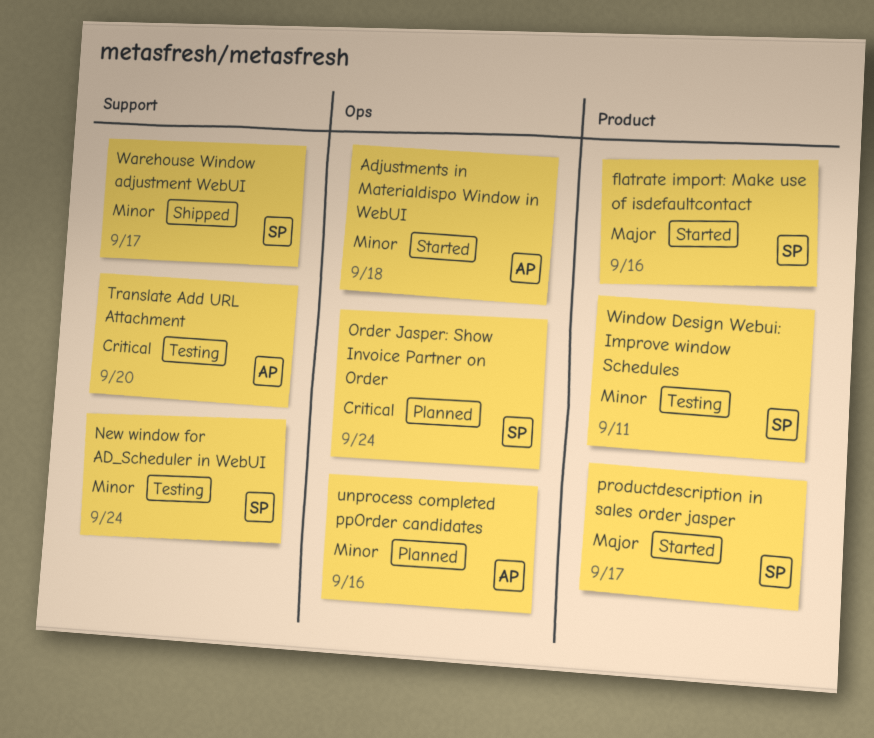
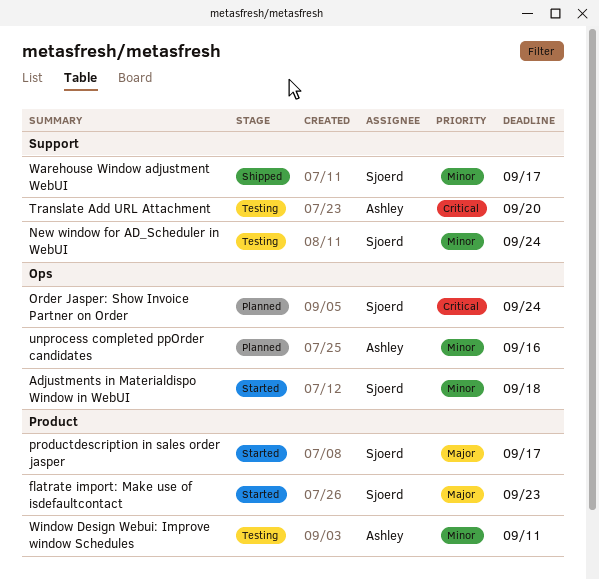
Adjustments in Materialdispo Window in WebUI, owner: Ashley -> Sjoerd
flatrate import: Make use of isdefaultcontact, due: Sep 16 -> Sep 23
Window Design Webui: Improve window Schedules, owner: Sjoerd -> Ashley

